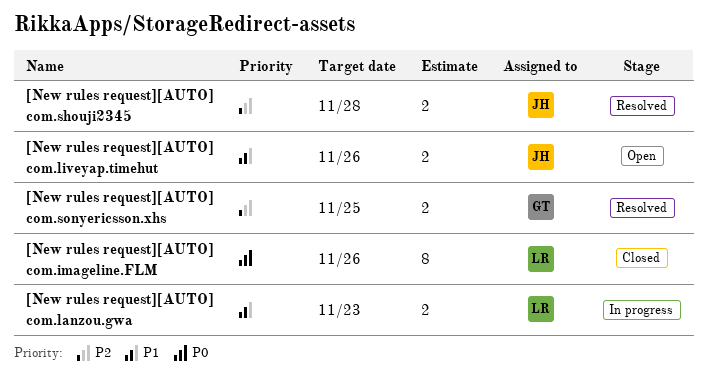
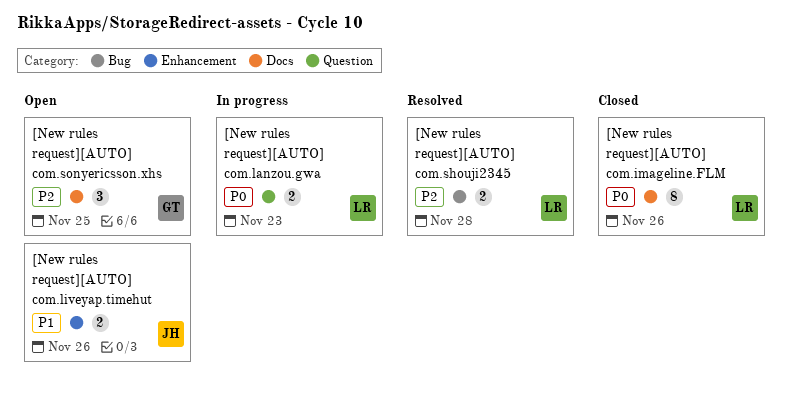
[New rules request][AUTO] com.lanzou.gwa, priority: P1 -> P0
[New rules request][AUTO] com.shouji2345, owner: JH -> LR
[New rules request][AUTO] com.sonyericsson.xhs, status: Resolved -> Open
[New rules request][AUTO] com.sonyericsson.xhs, estimate: 2 -> 3

